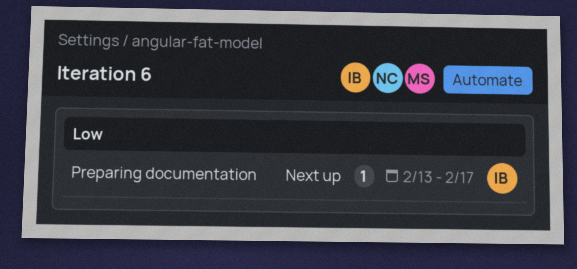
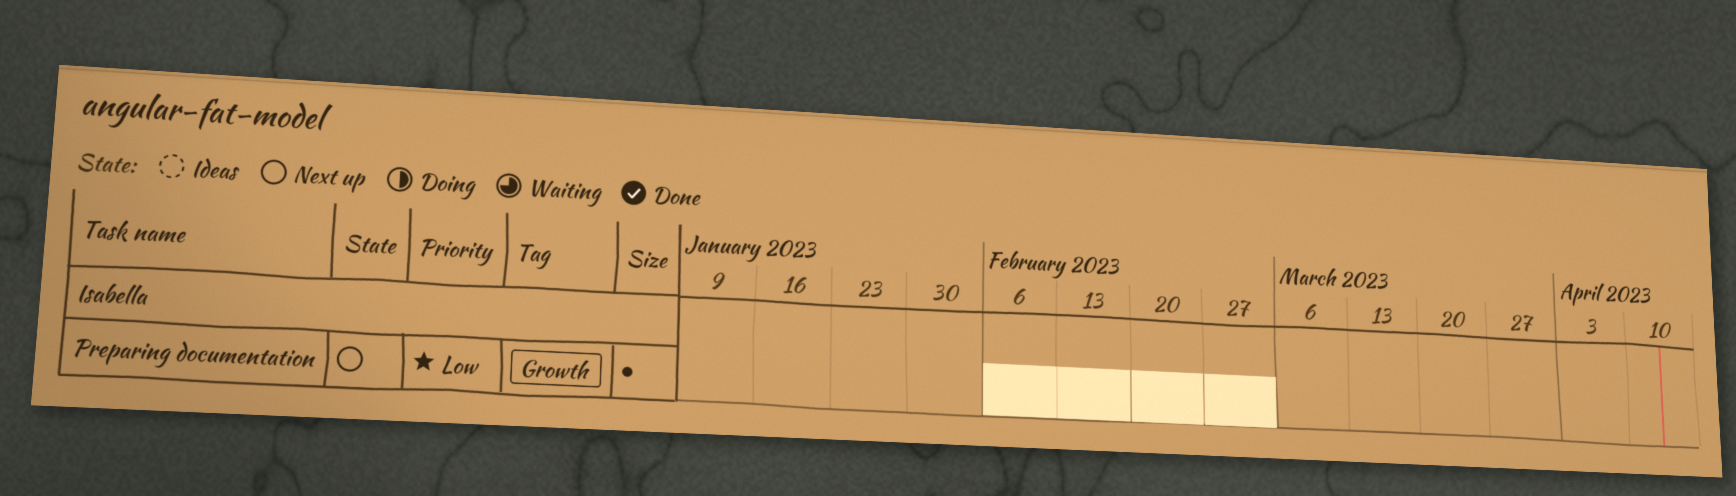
Preparing documentation, start: Feb 13 -> Feb 6
Preparing documentation, due: Feb 17 -> Mar 3

